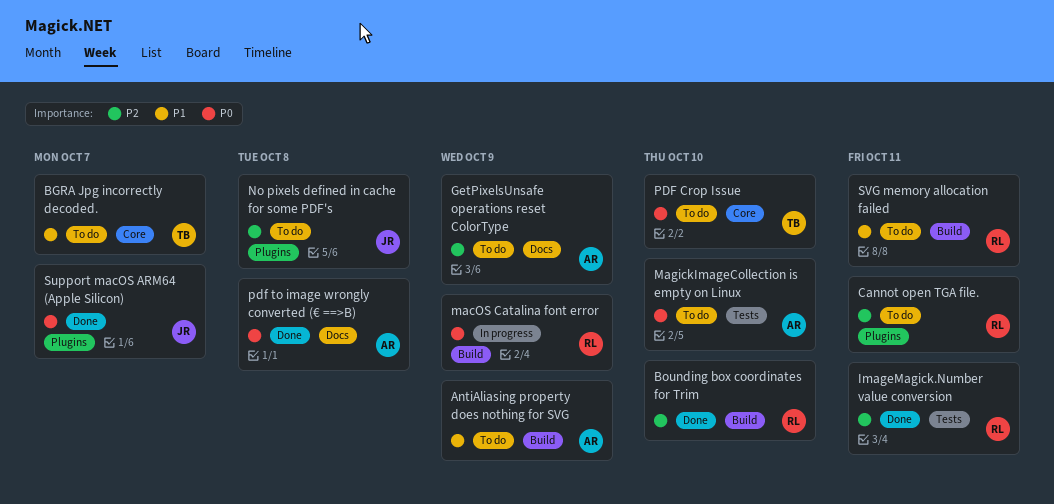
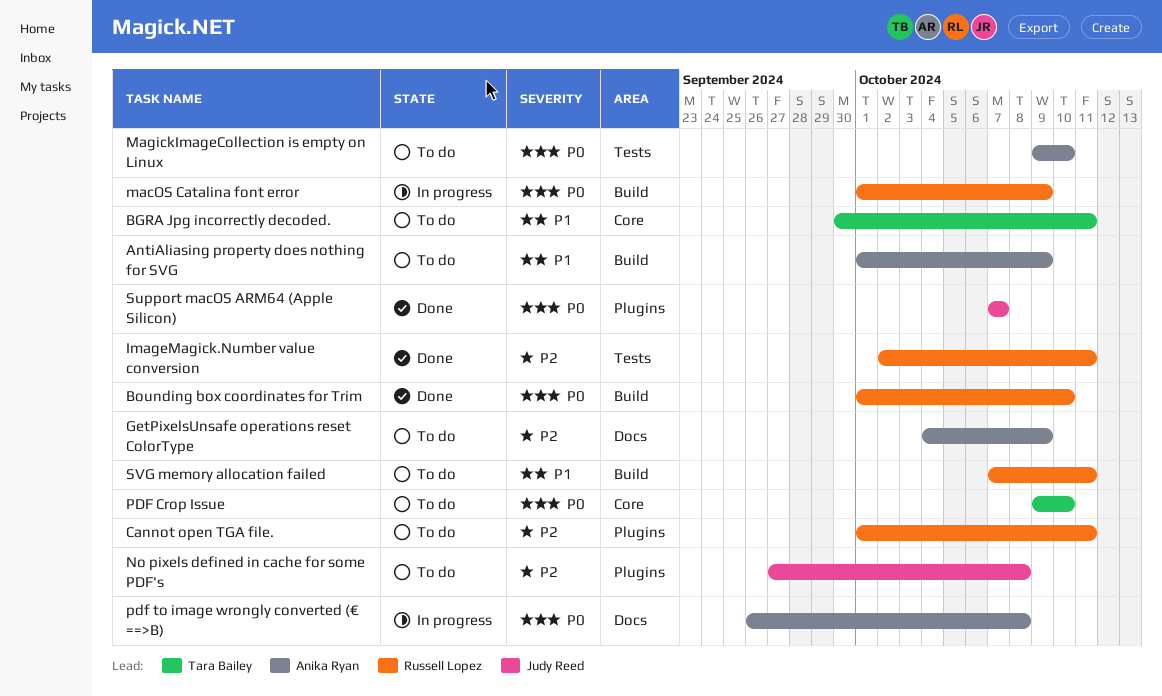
BGRA Jpg incorrectly decoded., due: Oct 7 -> Oct 11
Bounding box coordinates for Trim, priority: P2 -> P0
pdf to image wrongly converted (€ ==>B), status: Done -> In progress

